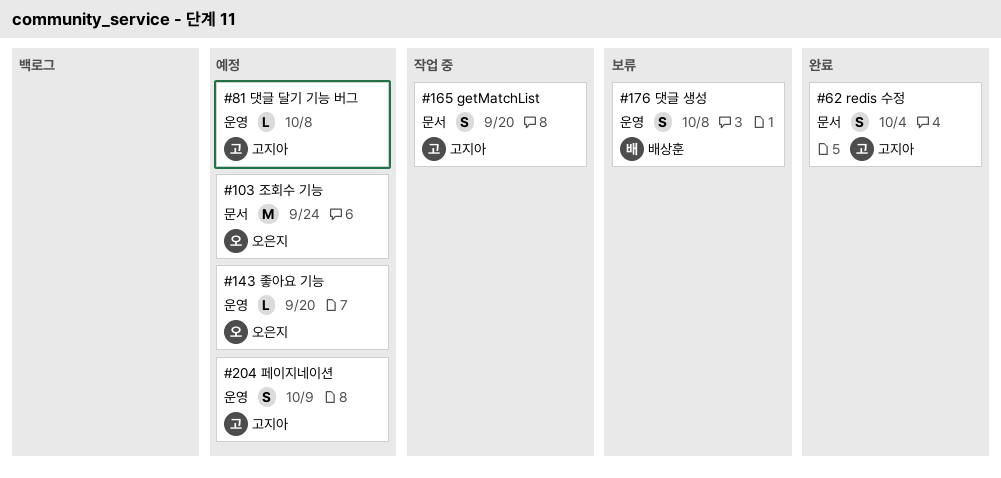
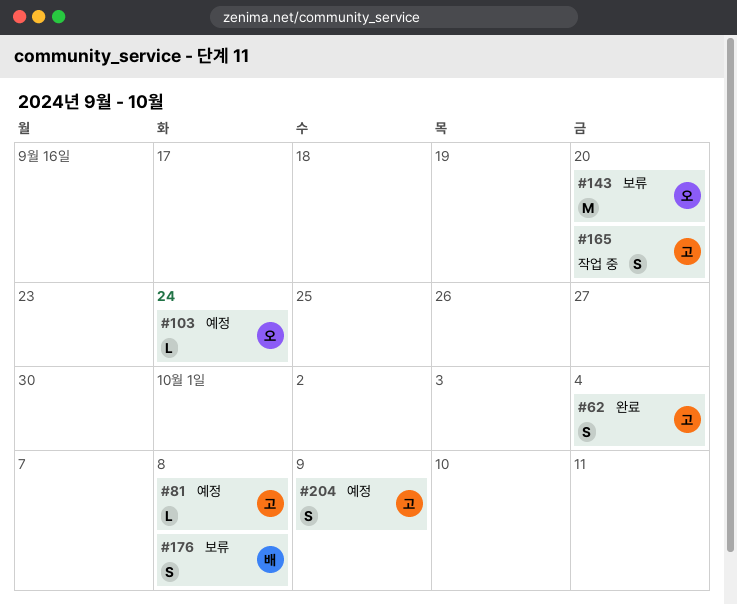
#103, estimate: M -> L
#143, status: 예정 -> 보류
#143, estimate: L -> M

